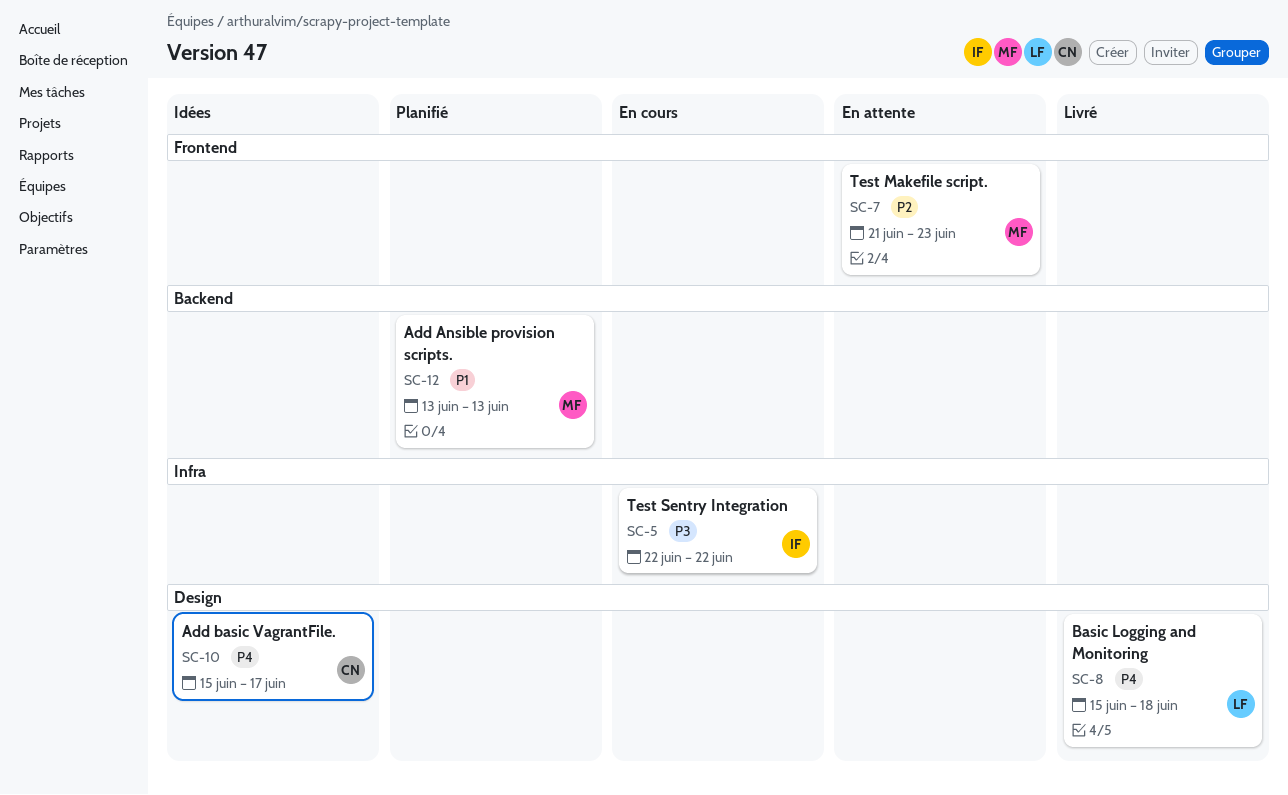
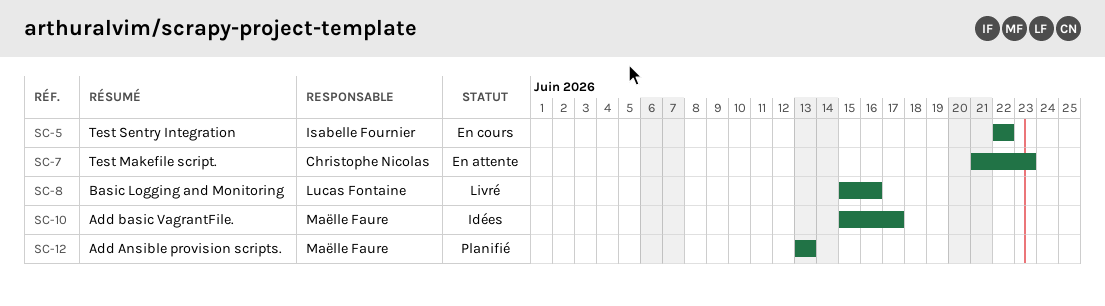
SC-7, owner: Maëlle Faure -> Christophe Nicolas
SC-8, due: Jun 18 -> Jun 16
SC-10, owner: Christophe Nicolas -> Maëlle Faure

